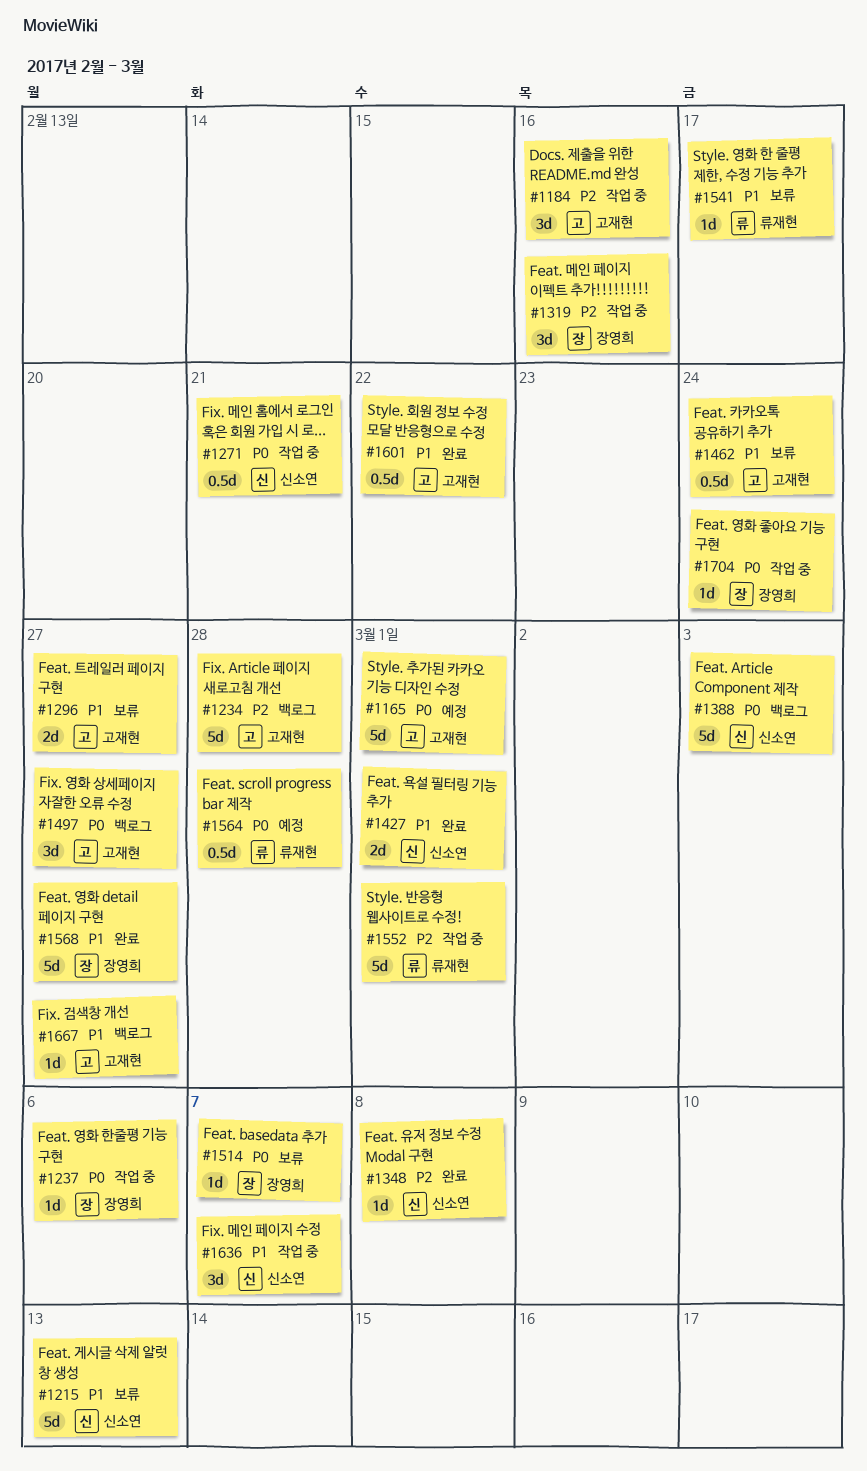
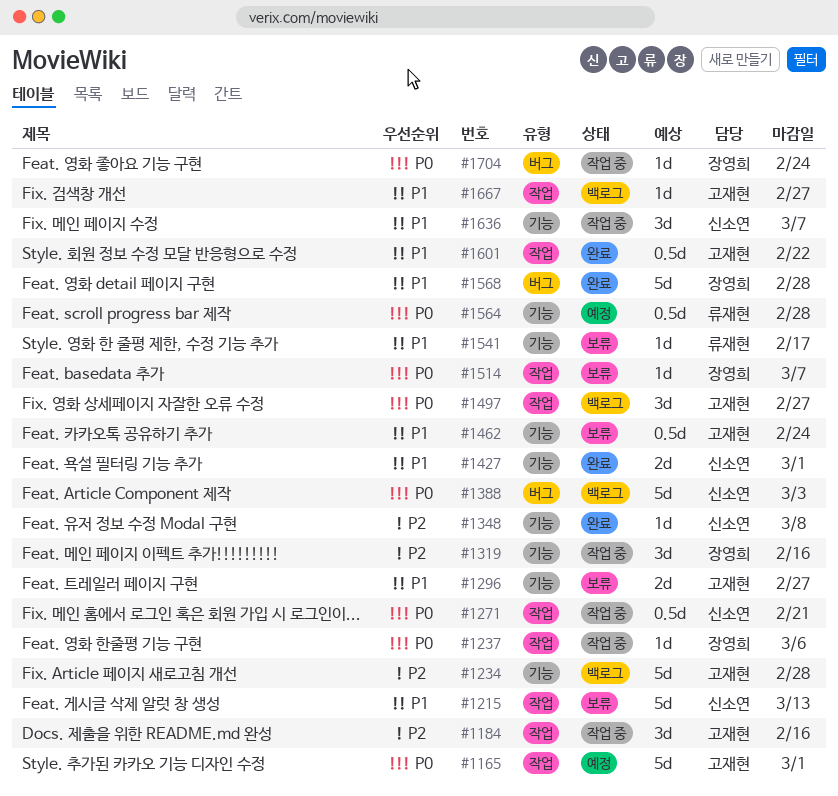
#1552: present -> none
#1568, due: Feb 27 -> Feb 28

